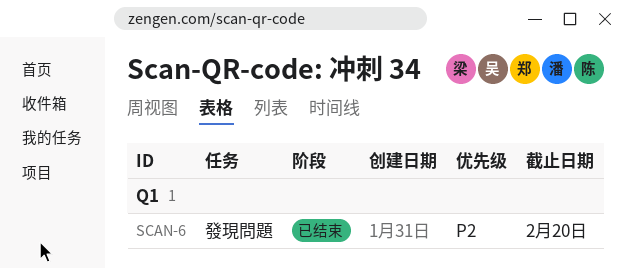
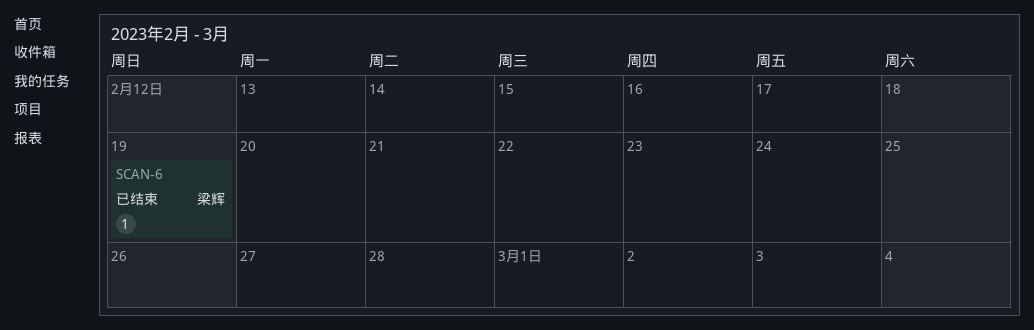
SCAN-6, due: Feb 20 -> Feb 19

